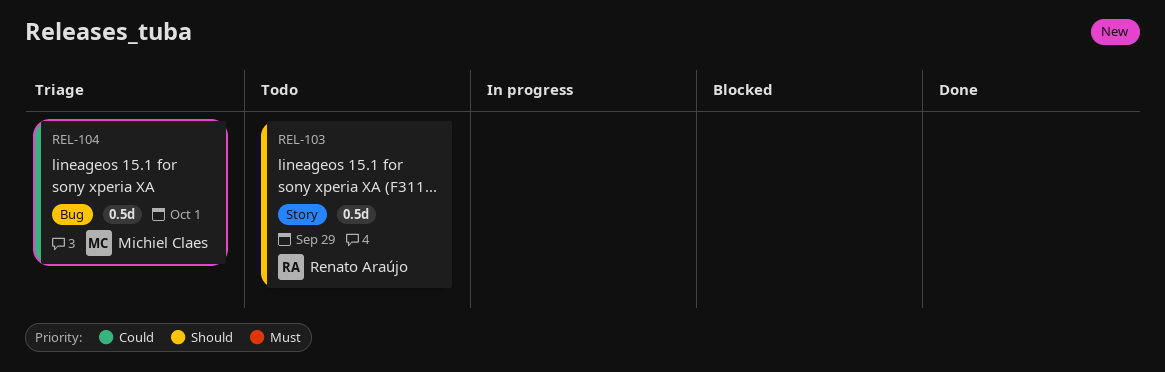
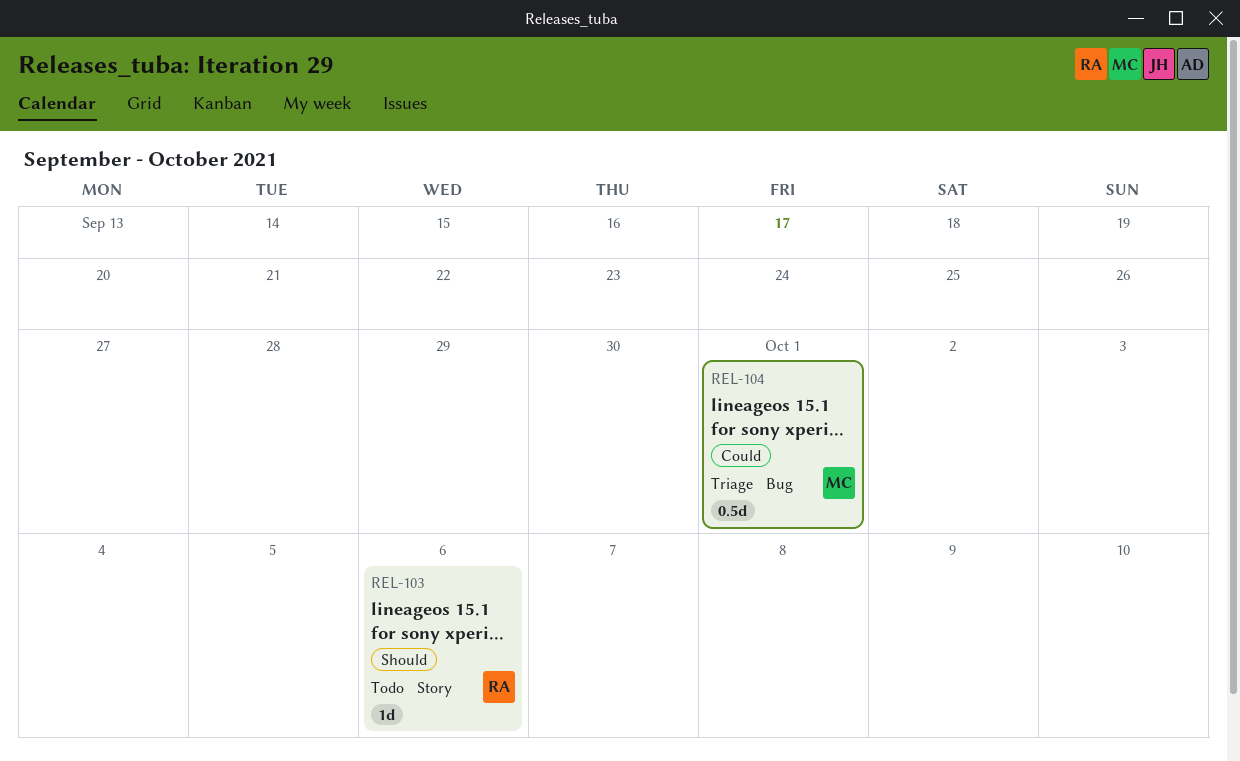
REL-103, estimate: 0.5d -> 1d
REL-103, due: Sep 29 -> Oct 6

